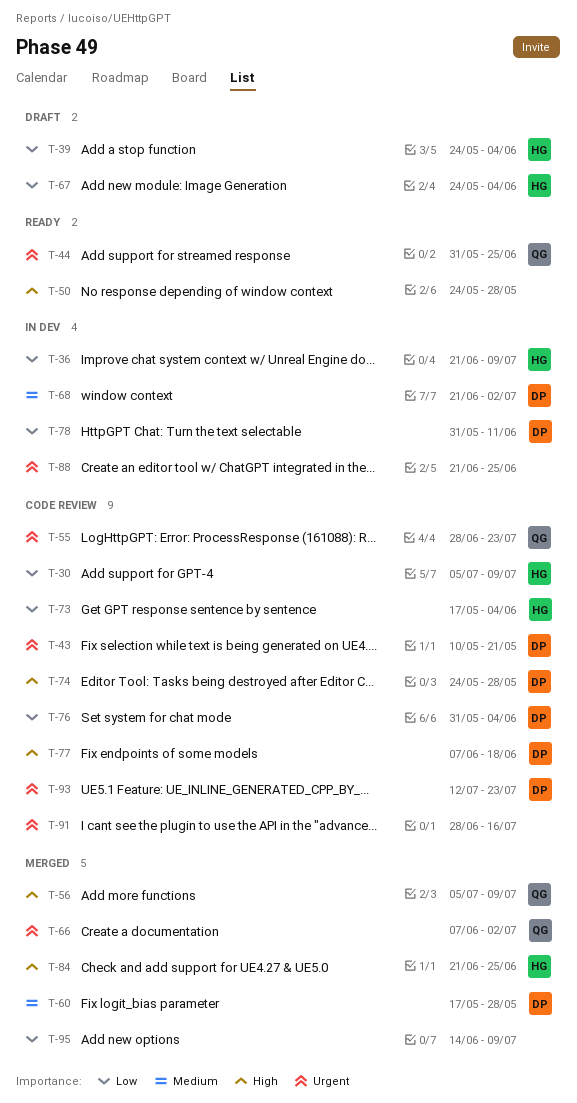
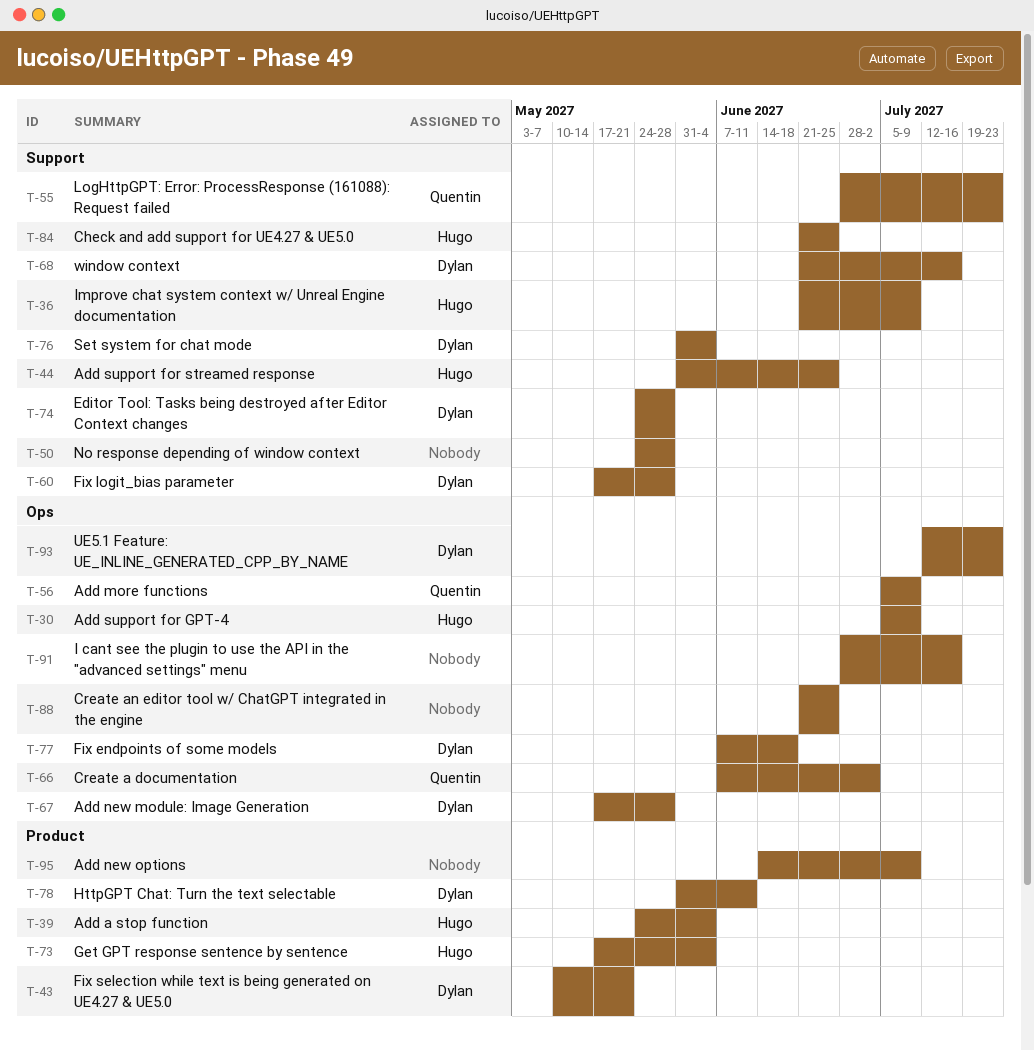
T-44, owner: Quentin -> Hugo
T-67, owner: Hugo -> Dylan
T-67, start: May 24 -> May 17
T-67, due: Jun 4 -> May 28
T-68, due: Jul 2 -> Jul 16

